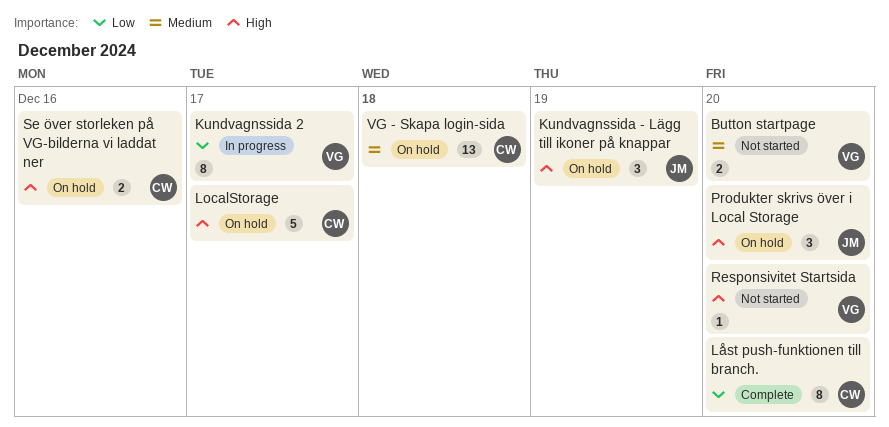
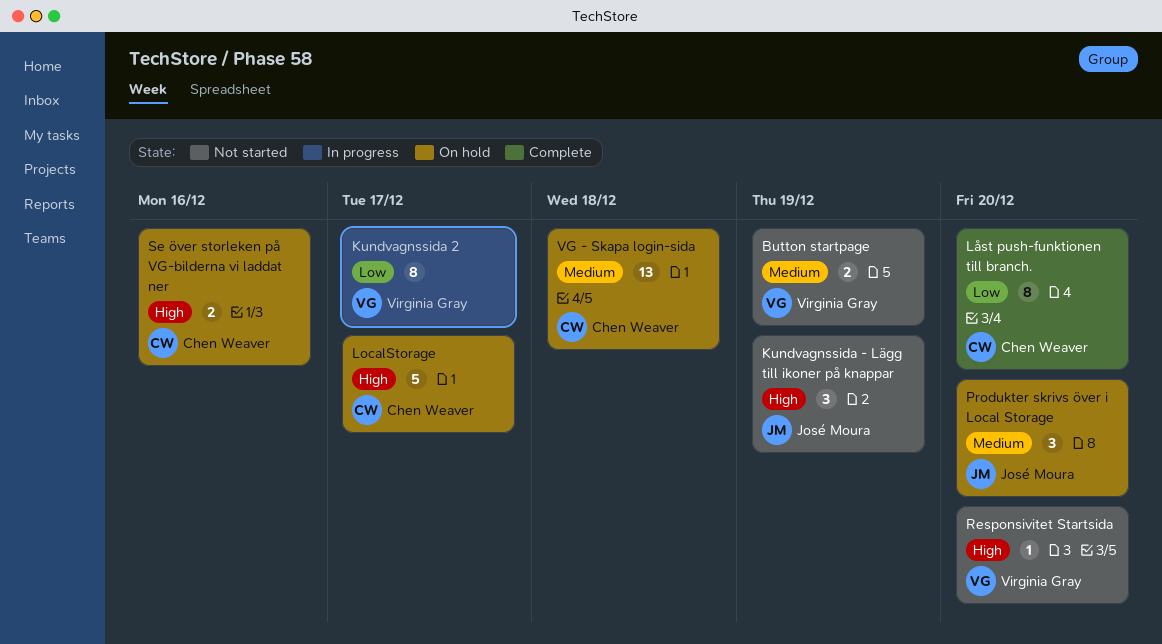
Button startpage, due: Dec 20 -> Dec 19
Kundvagnssida - Lägg till ikoner på knappar, status: On hold -> Not started
Produkter skrivs över i Local Storage, priority: High -> Medium

